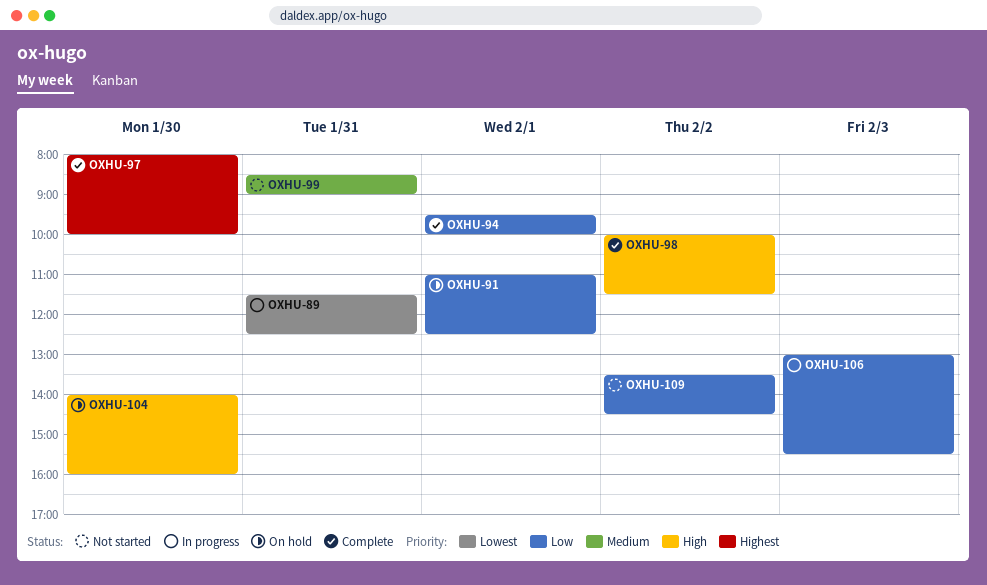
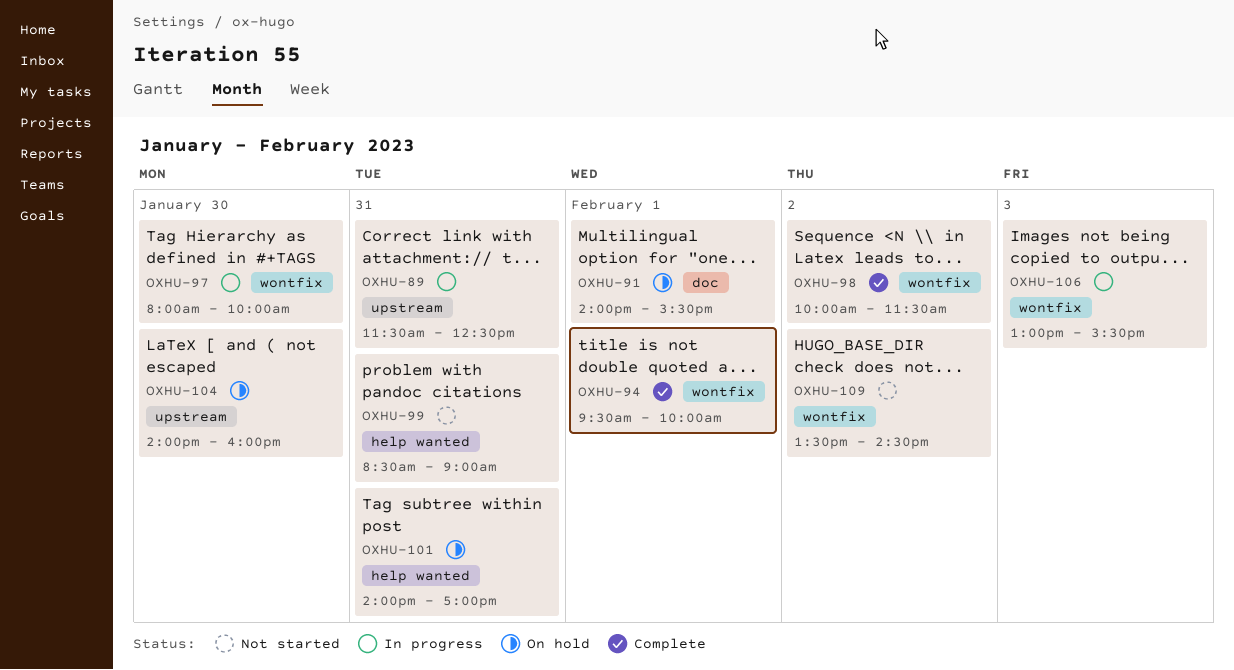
OXHU-91, begins: 11:00 -> 14:00
OXHU-91, ends: 12:30 -> 15:30
OXHU-97, status: Complete -> In progress
OXHU-101: none -> present

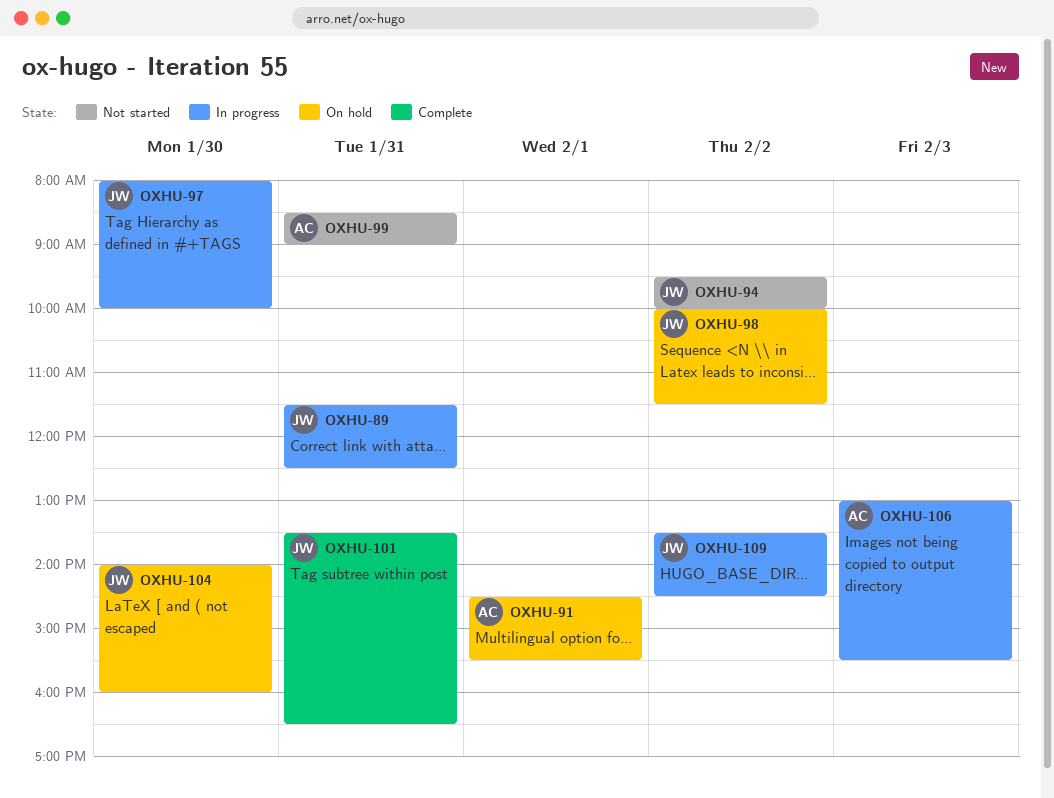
OXHU-91, begins: 14:00 -> 14:30
OXHU-94, status: Complete -> Not started
OXHU-94, day: Feb 1 -> Feb 2
OXHU-98, status: Complete -> On hold
OXHU-101, status: On hold -> Complete
OXHU-101, begins: 14:00 -> 13:30
OXHU-101, ends: 17:00 -> 16:30
OXHU-109, status: Not started -> In progress

